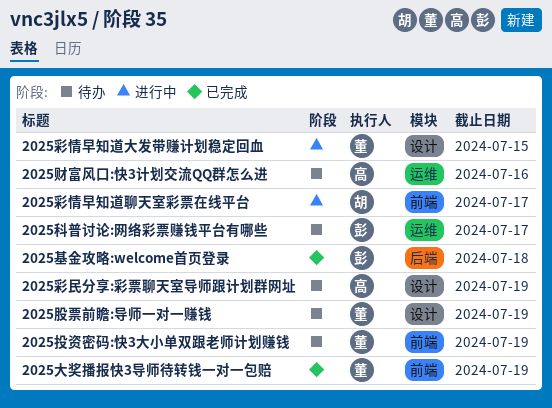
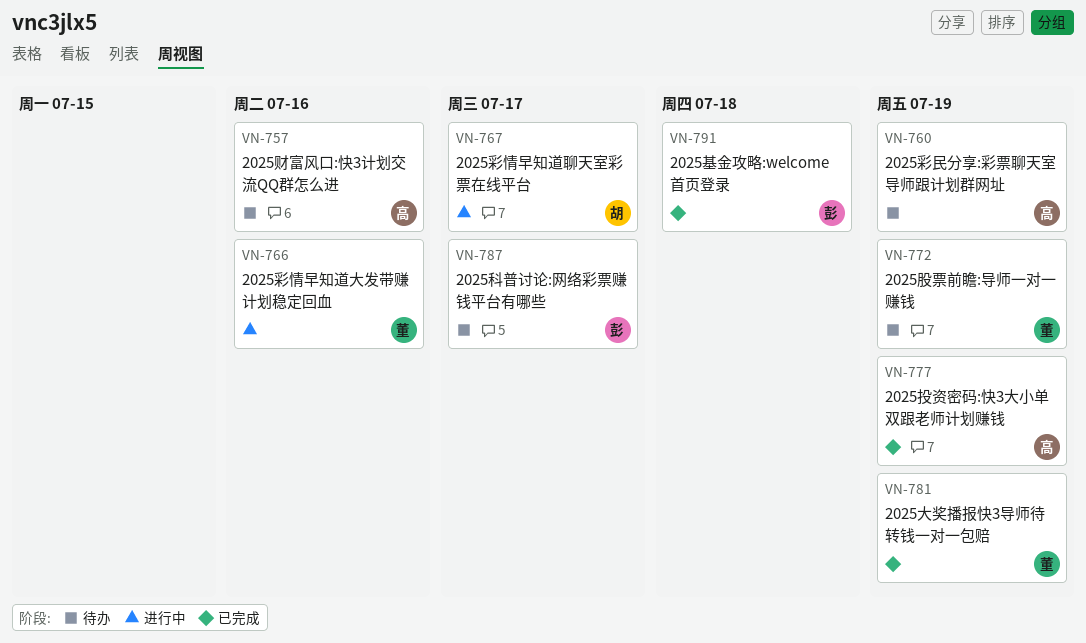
2025彩情早知道大发带赚计划稳定回血, due: Jul 15 -> Jul 16
2025投资密码:快3大小单双跟老师计划赚钱, status: 待办 -> 已完成
2025投资密码:快3大小单双跟老师计划赚钱, owner: 董 -> 高

